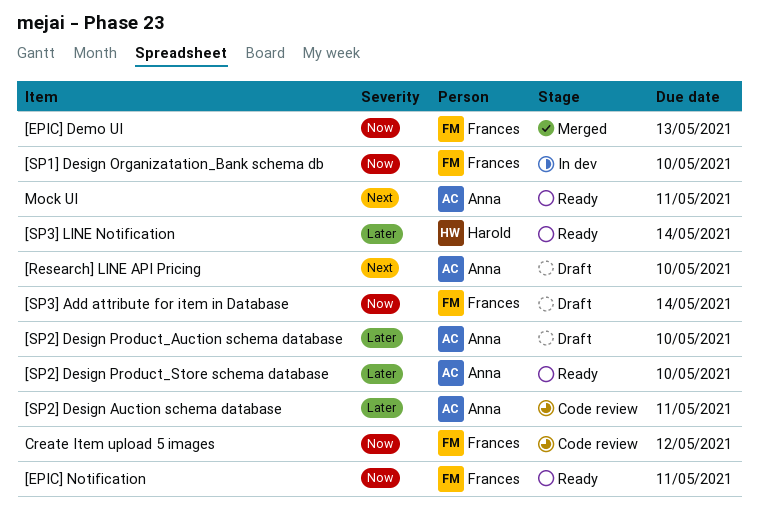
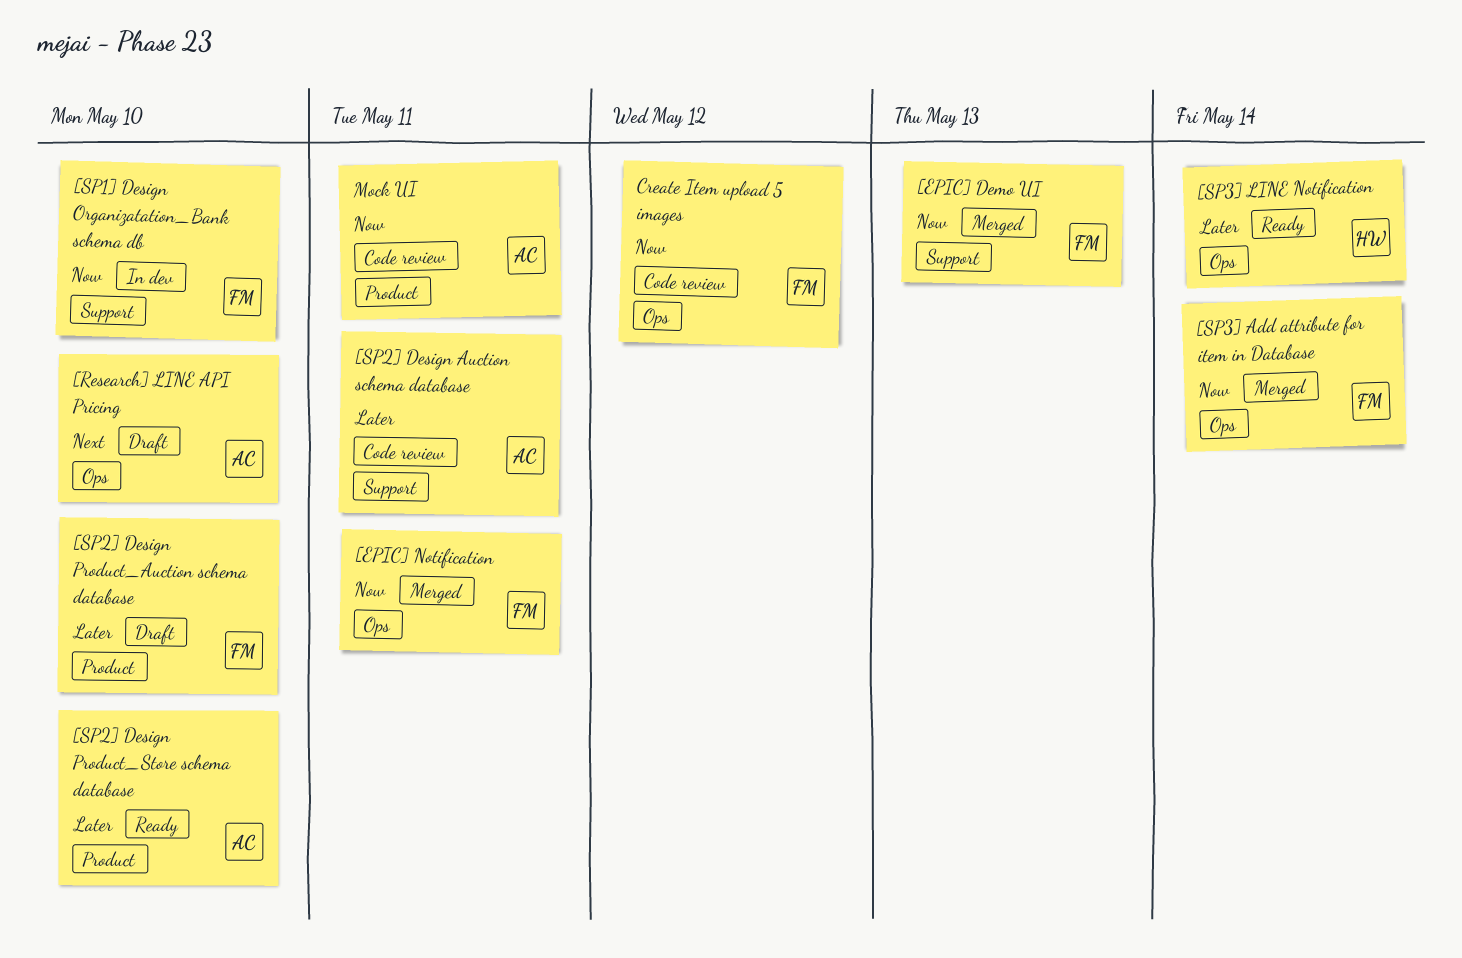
[EPIC] Notification, status: Ready -> Merged
[SP2] Design Product_Auction schema database, owner: Anna -> Frances
[SP3] Add attribute for item in Database, status: Draft -> Merged
Mock UI, status: Ready -> Code review
Mock UI, priority: Next -> Now

